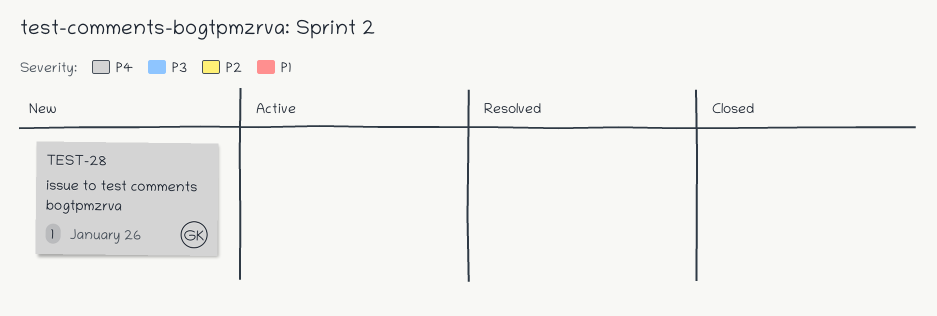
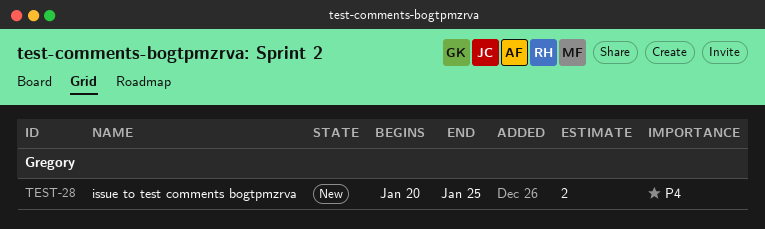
TEST-28, estimate: 1 -> 2
TEST-28, due: Jan 26 -> Jan 25

